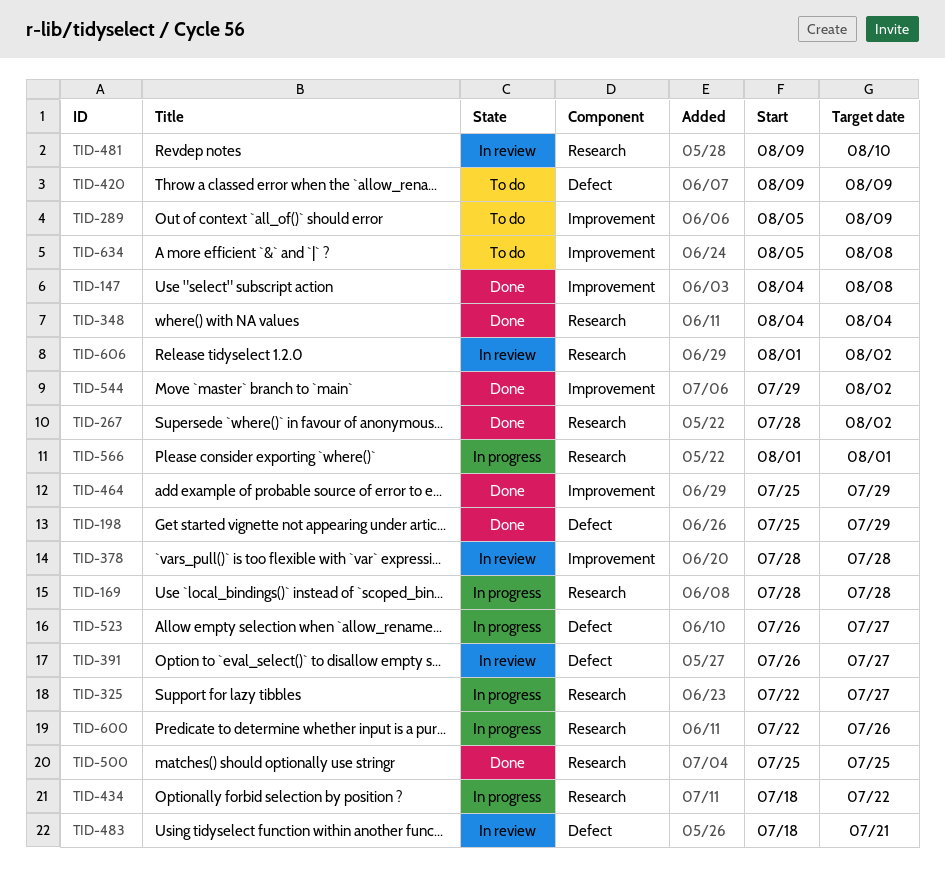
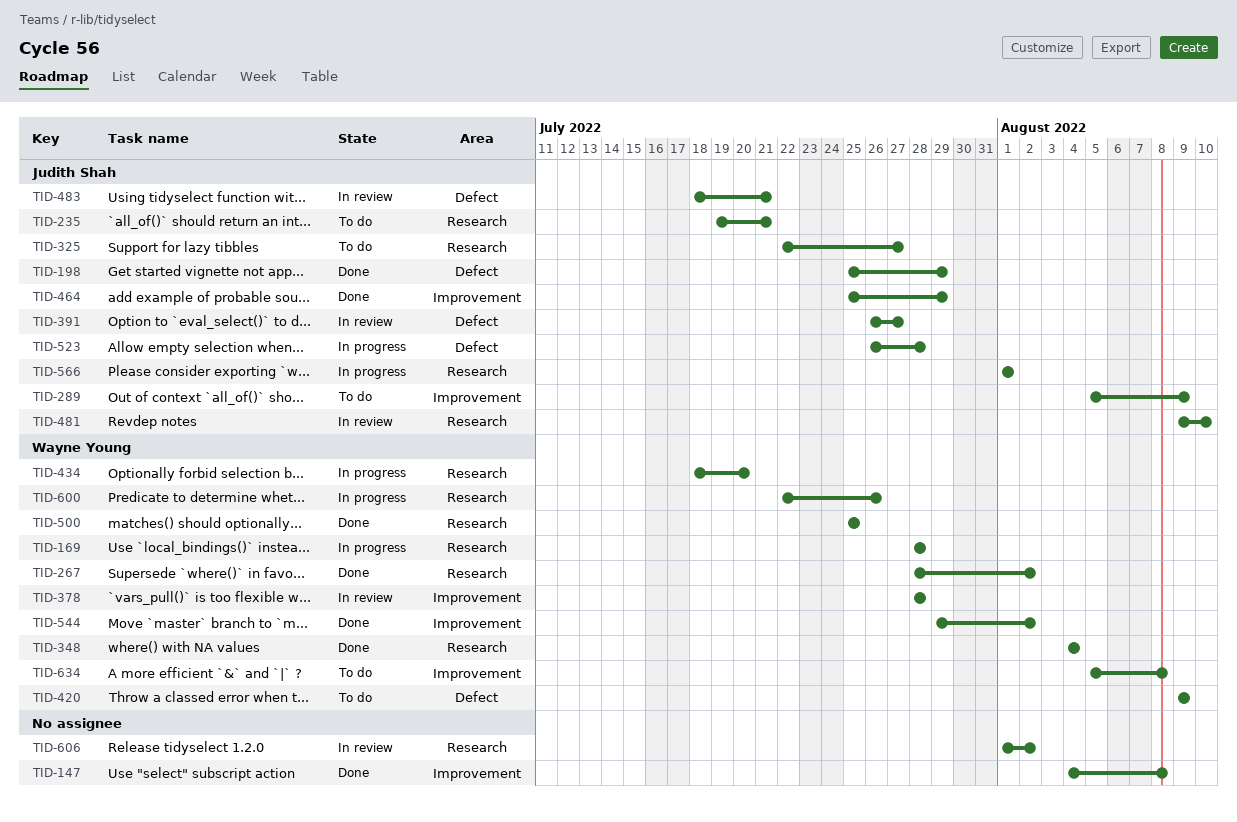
TID-235: none -> present
TID-325, status: In progress -> To do
TID-434, due: Jul 22 -> Jul 20
TID-523, due: Jul 27 -> Jul 28

